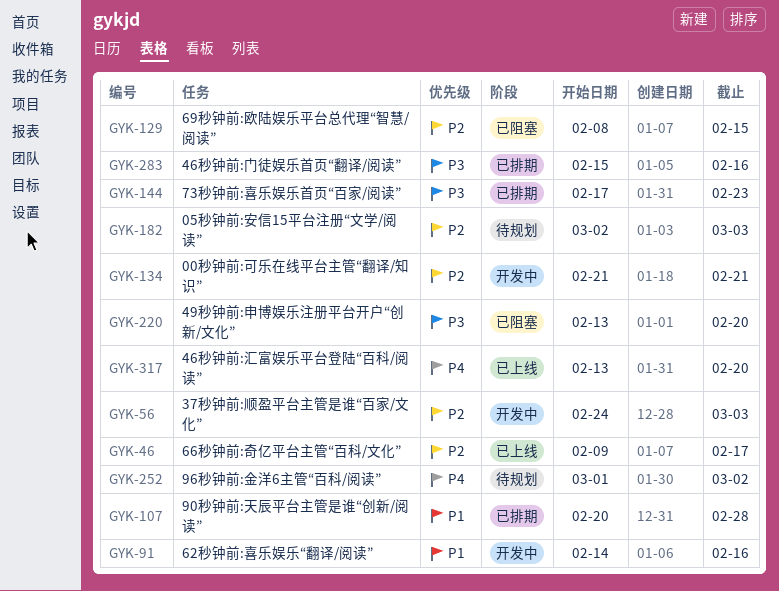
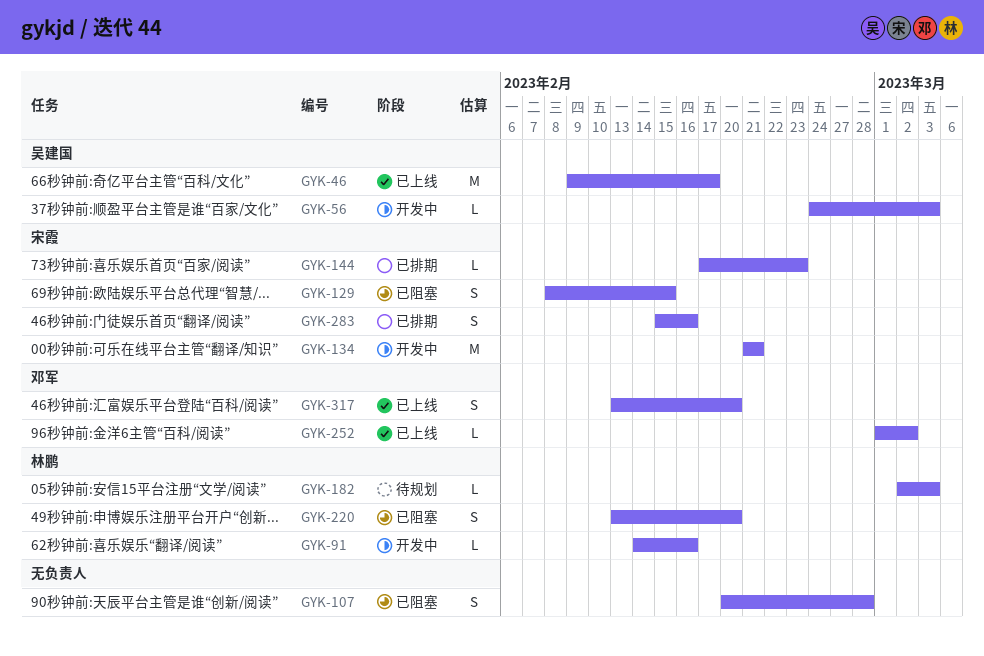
GYK-107, status: 已排期 -> 已阻塞
GYK-252, status: 待规划 -> 已上线

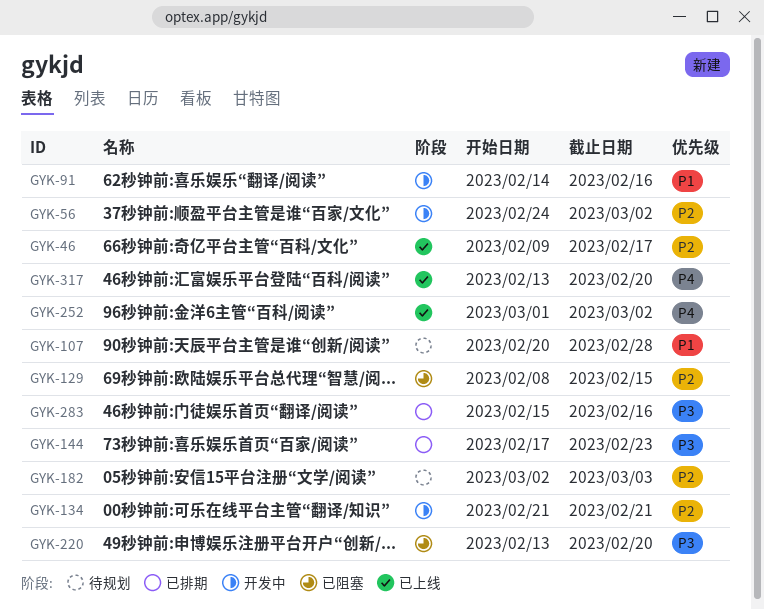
GYK-56, due: Mar 3 -> Mar 2
GYK-107, status: 已阻塞 -> 待规划

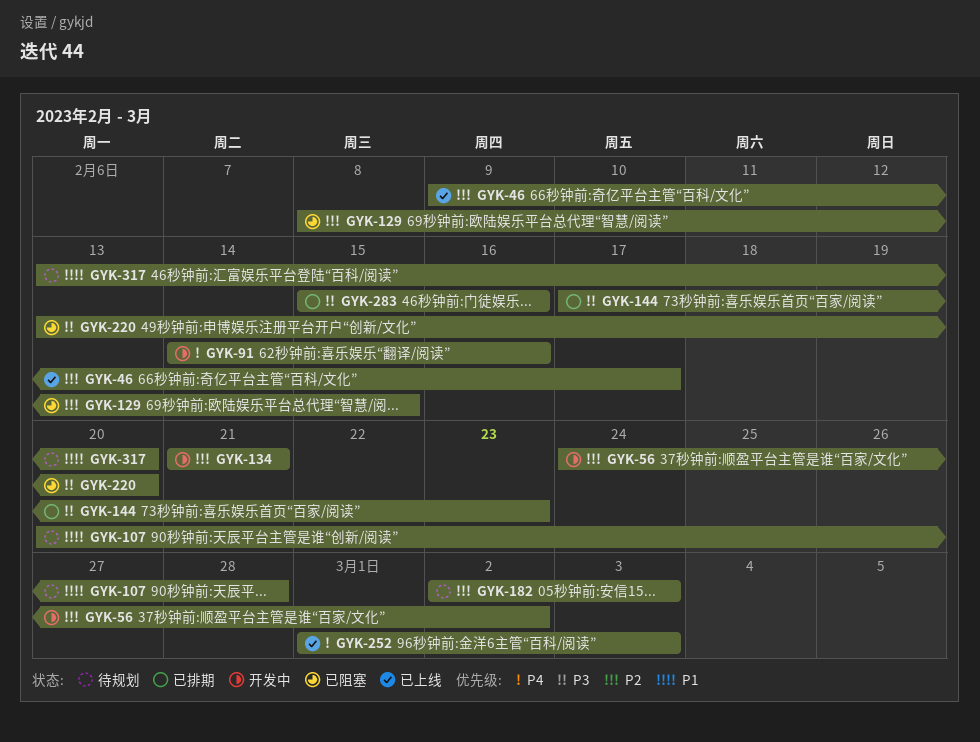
GYK-91, priority: P1 -> P4
GYK-252, due: Mar 2 -> Mar 3
GYK-317, status: 已上线 -> 待规划
GYK-317, priority: P4 -> P1

